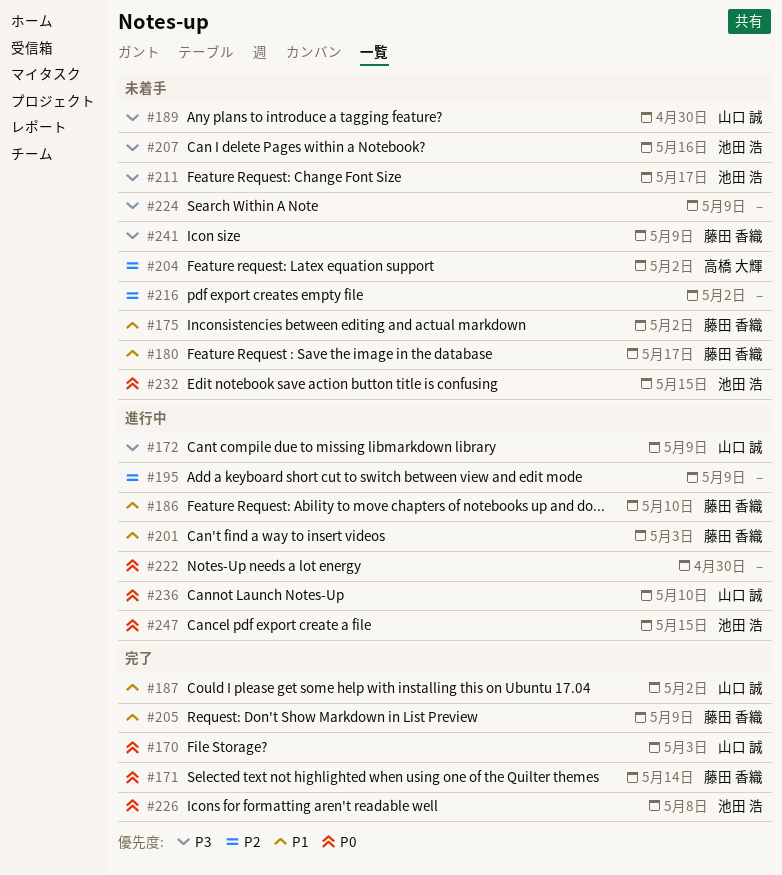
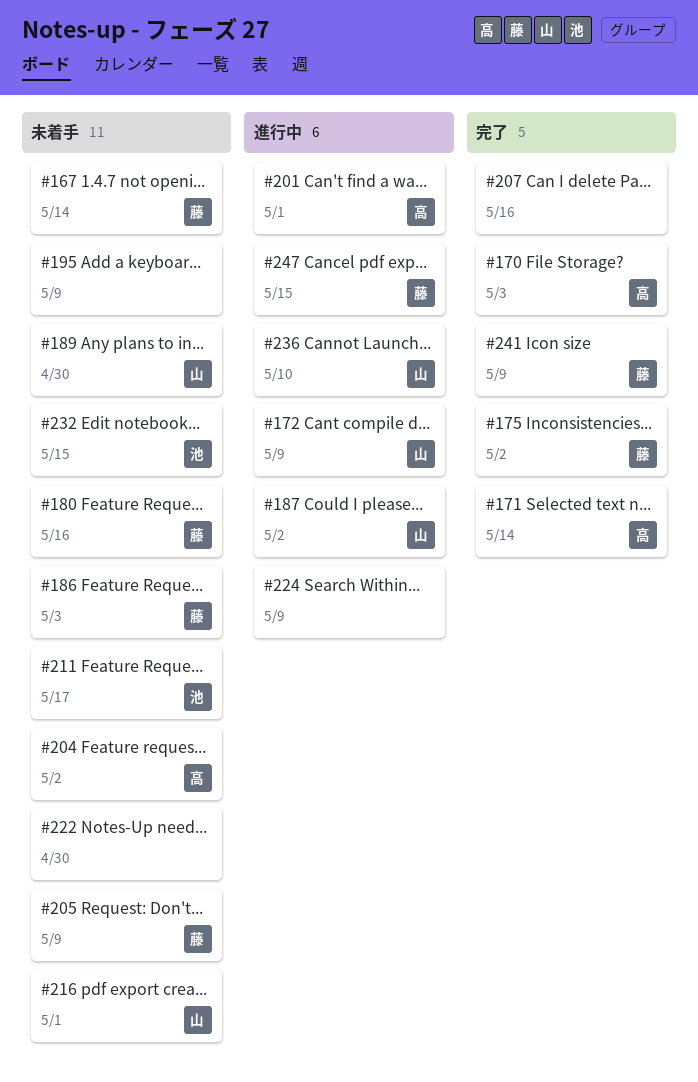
#167: none -> present
#170, owner: 山口 誠 -> 高橋 大輝
#171, owner: 藤田 香織 -> 高橋 大輝
#175, status: 未着手 -> 完了
#180, due: May 17 -> May 16
#186, status: 進行中 -> 未着手
#186, due: May 10 -> May 3
#187, status: 完了 -> 進行中
#195, status: 進行中 -> 未着手
#201, owner: 藤田 香織 -> 高橋 大輝
#201, due: May 3 -> May 1
#205, status: 完了 -> 未着手
#207, status: 未着手 -> 完了
#207, owner: 池田 浩 -> none
#216, owner: none -> 山口 誠
#216, due: May 2 -> May 1
#222, status: 進行中 -> 未着手
#224, status: 未着手 -> 進行中
#226: present -> none
#241, status: 未着手 -> 完了
#247, owner: 池田 浩 -> 藤田 香織

